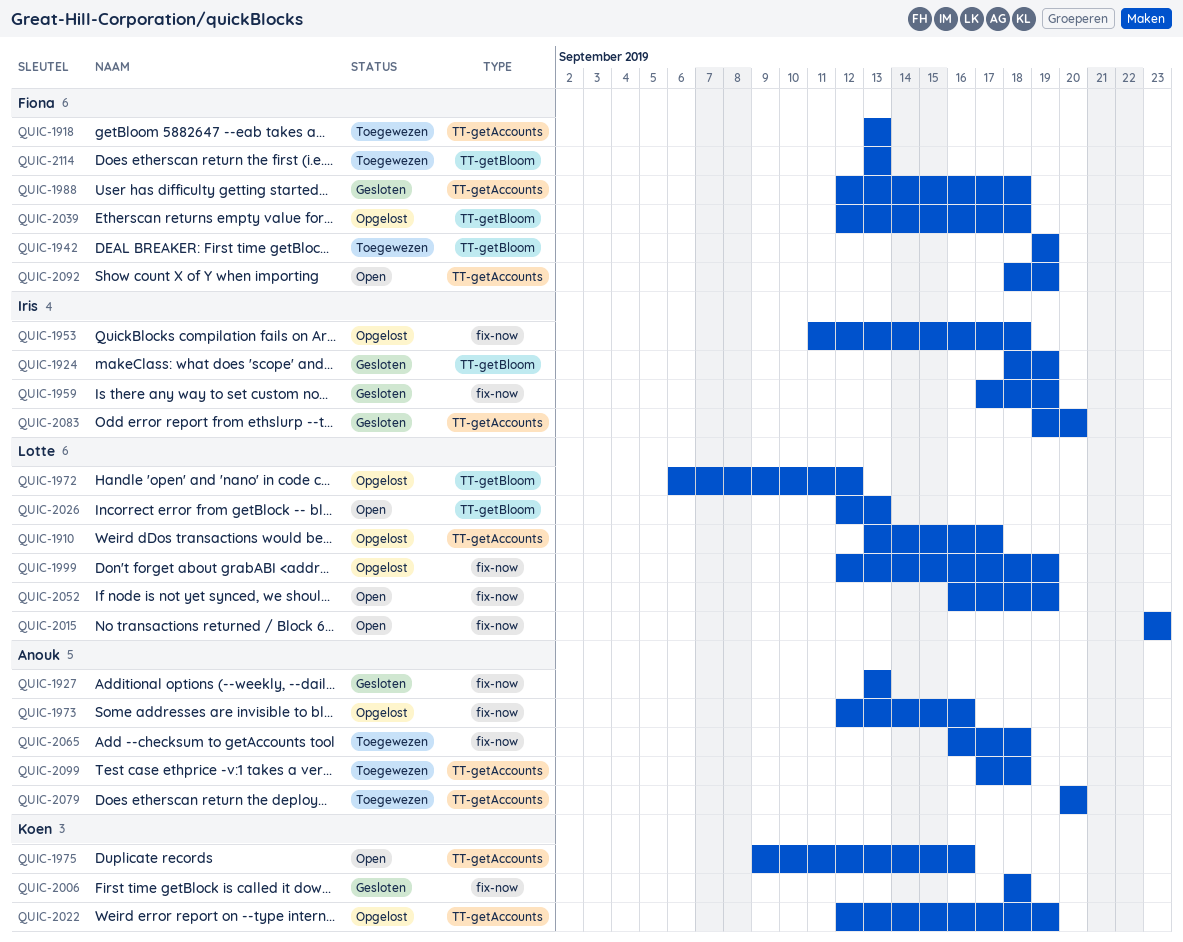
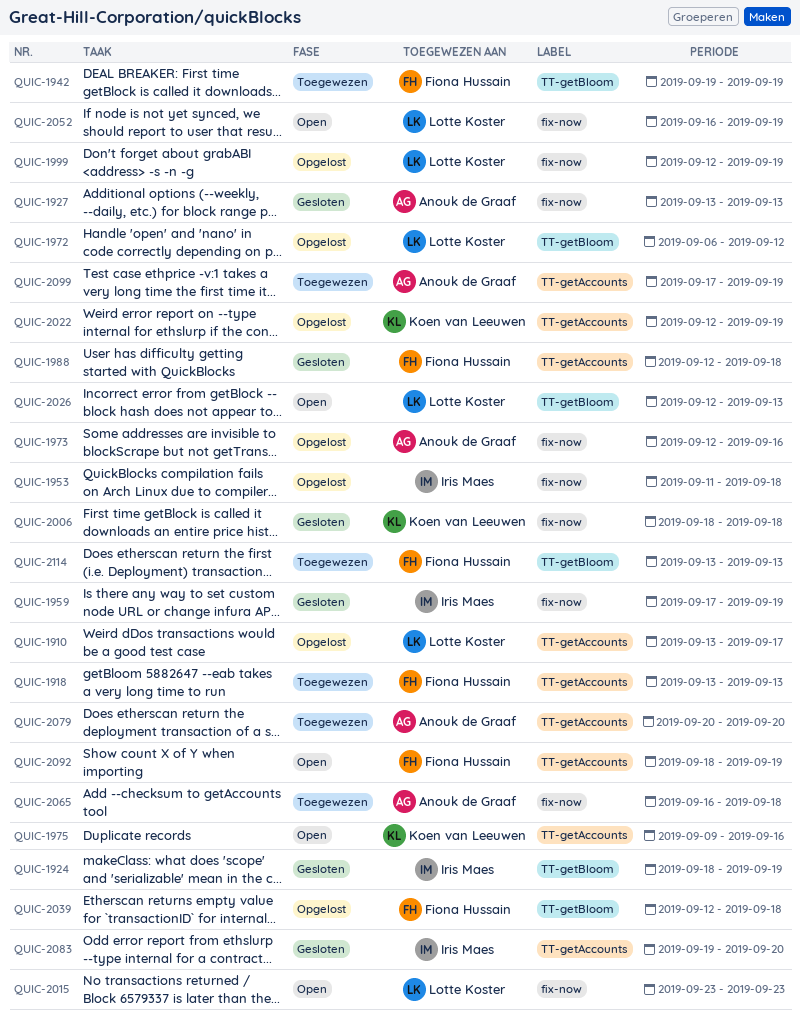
QUIC-2099, due: Sep 18 -> Sep 19

